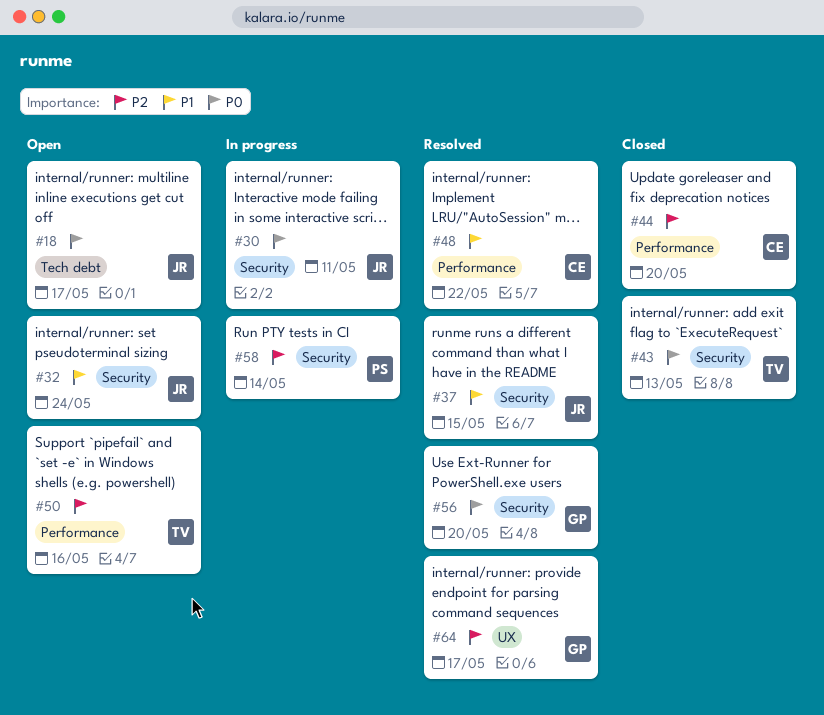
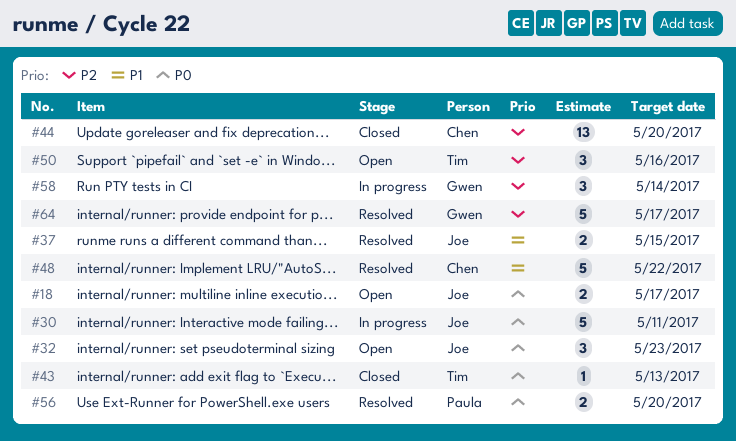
#32, priority: P1 -> P0
#32, due: May 24 -> May 23
#56, owner: Gwen -> Paula
#58, owner: Paula -> Gwen

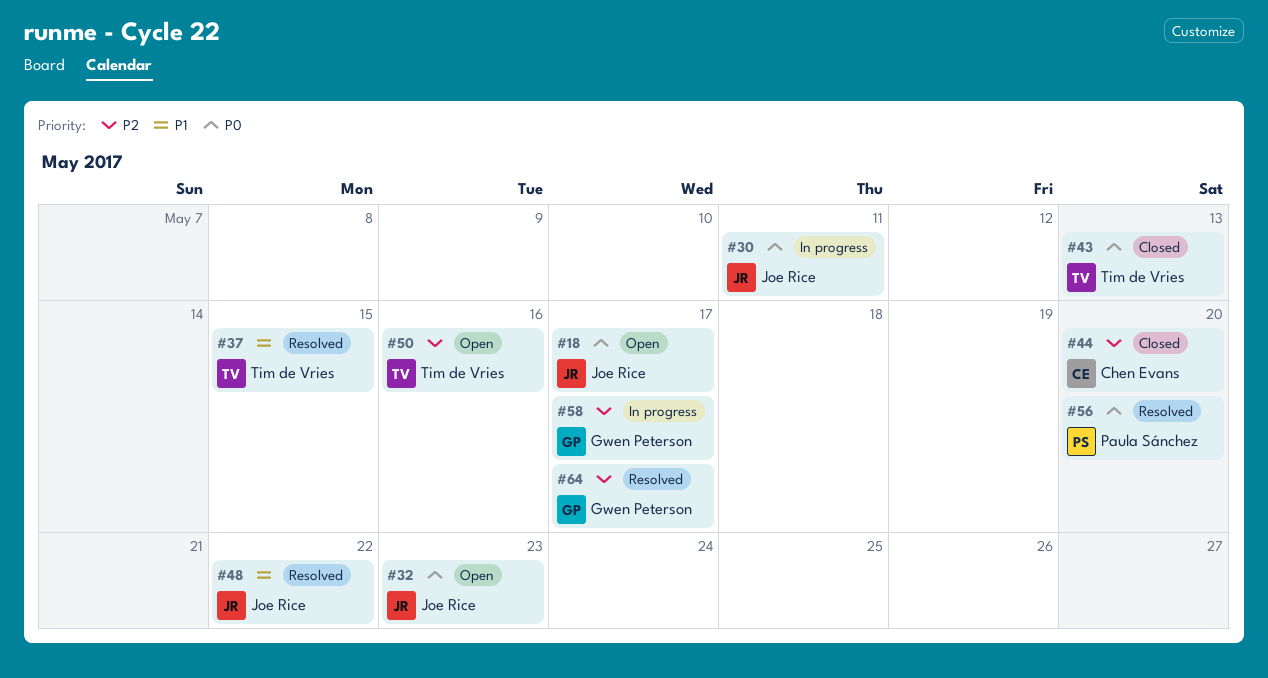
#37, owner: Joe Rice -> Tim de Vries
#48, owner: Chen Evans -> Joe Rice
#58, due: May 14 -> May 17

